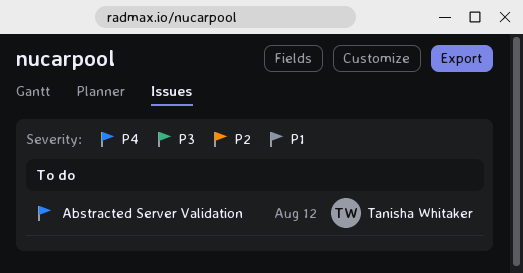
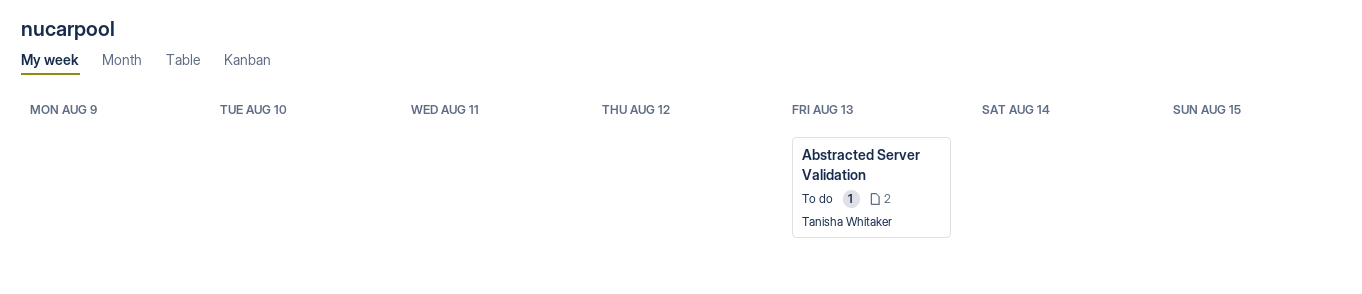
Abstracted Server Validation, due: Aug 12 -> Aug 13

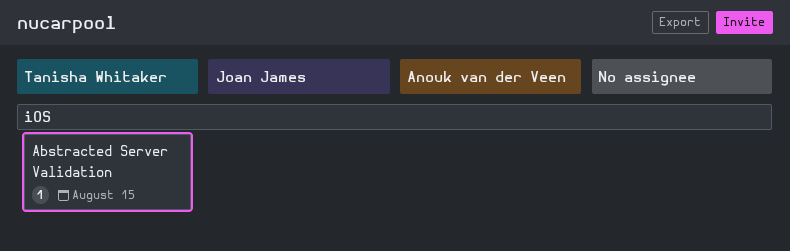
Abstracted Server Validation, due: Aug 13 -> Aug 15

